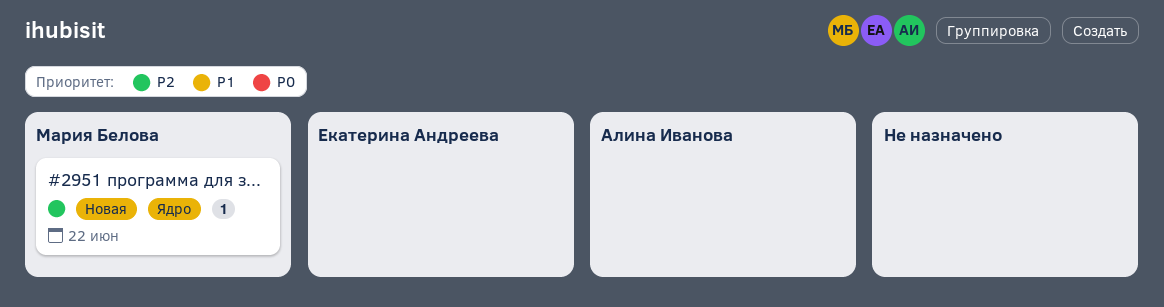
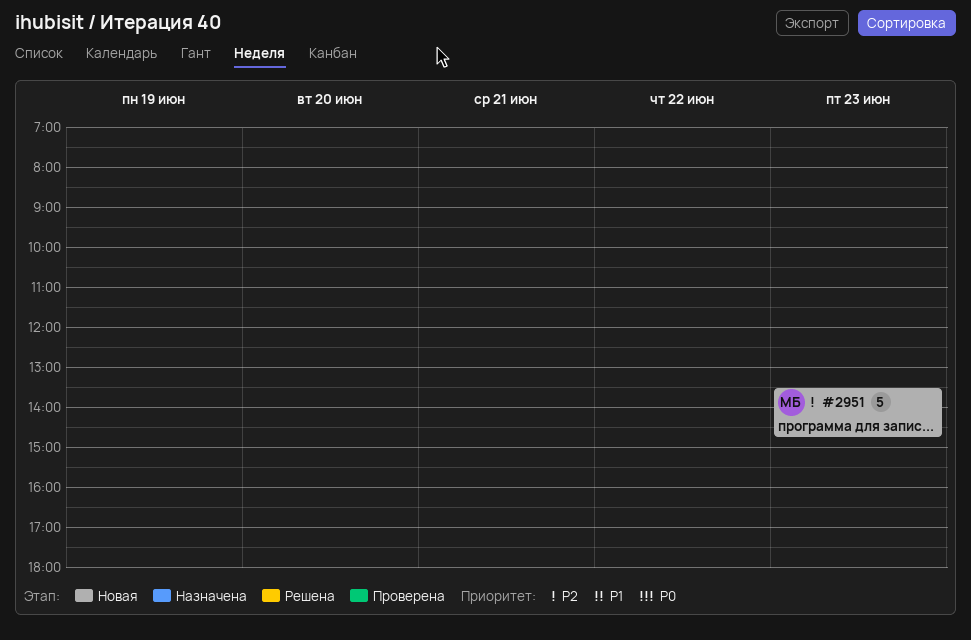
#2951, estimate: 1 -> 5
#2951, day: Jun 22 -> Jun 23

